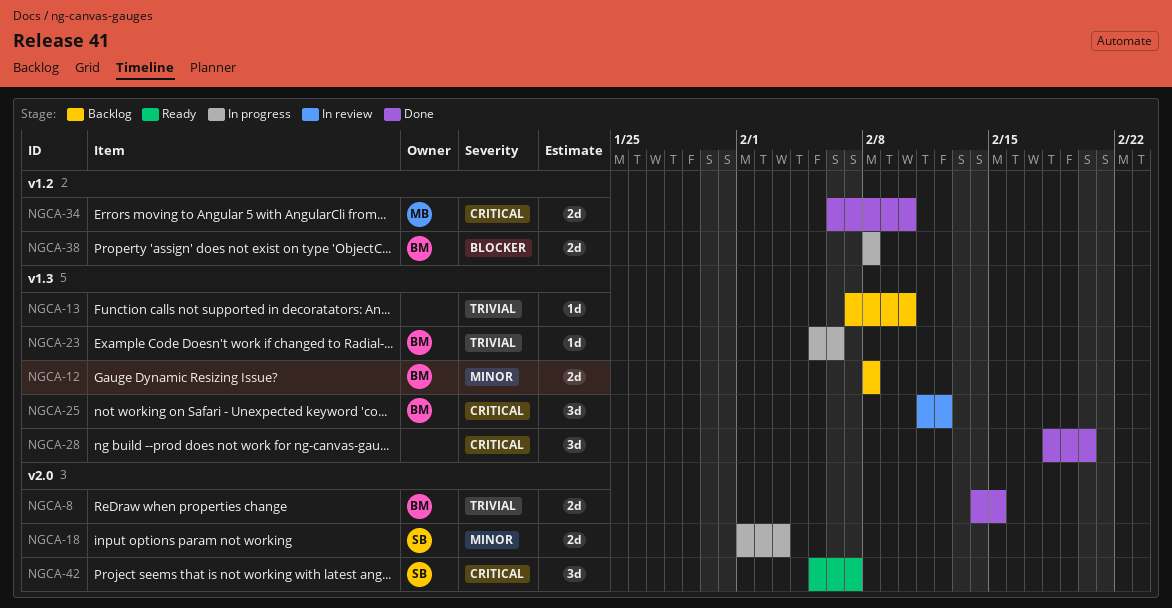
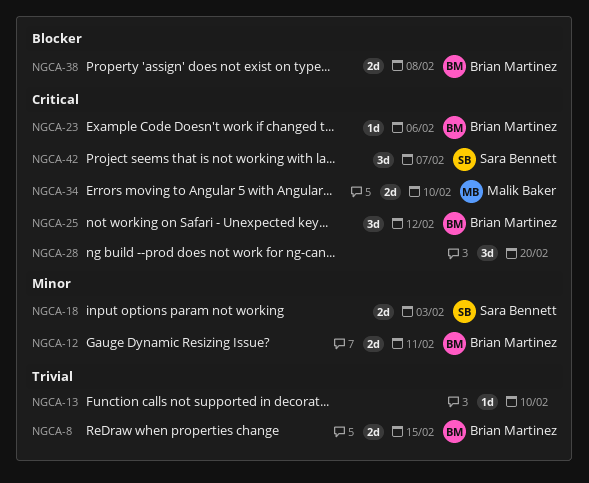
NGCA-12, due: Feb 8 -> Feb 11
NGCA-23, priority: Trivial -> Critical

